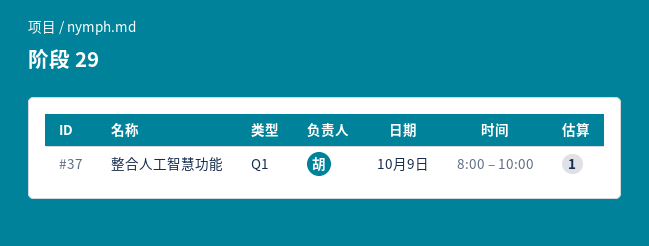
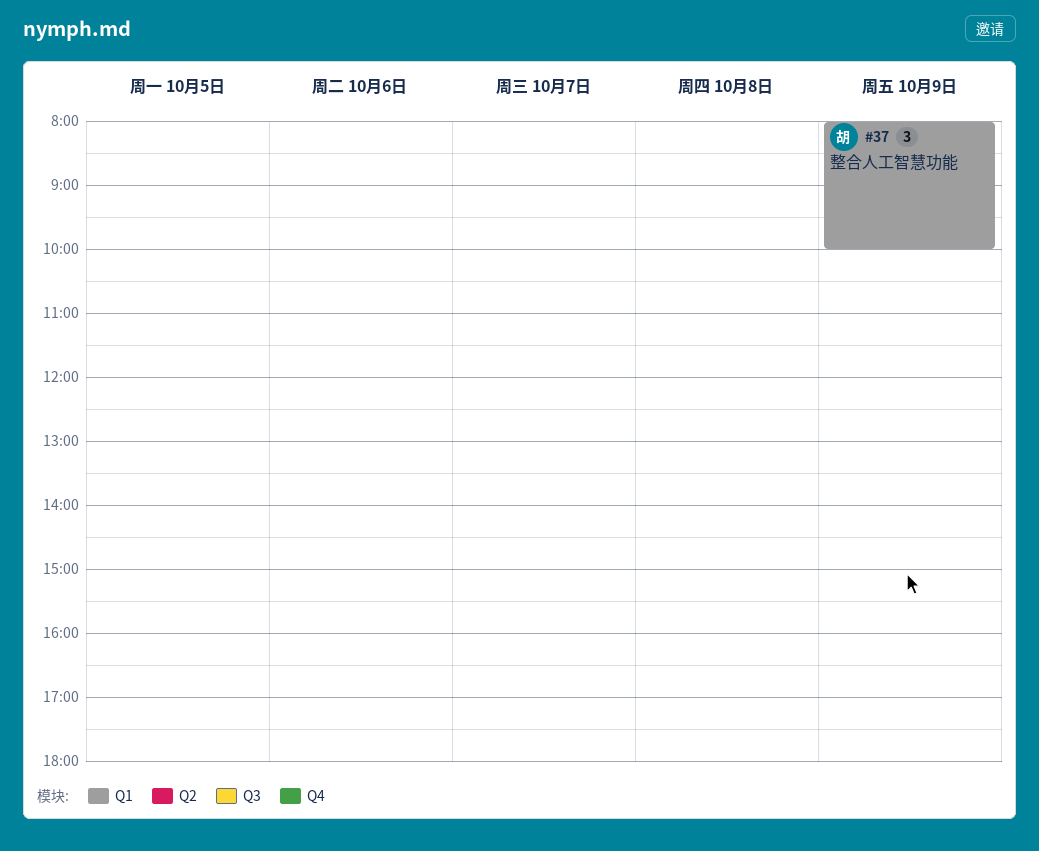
#37, estimate: 1 -> 3

